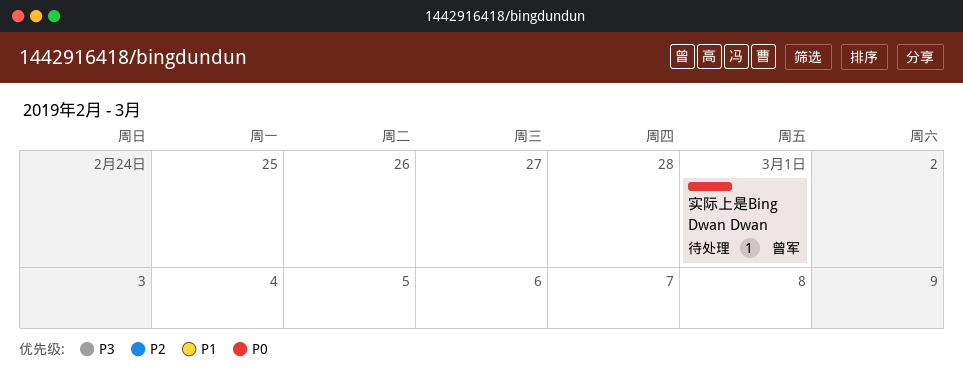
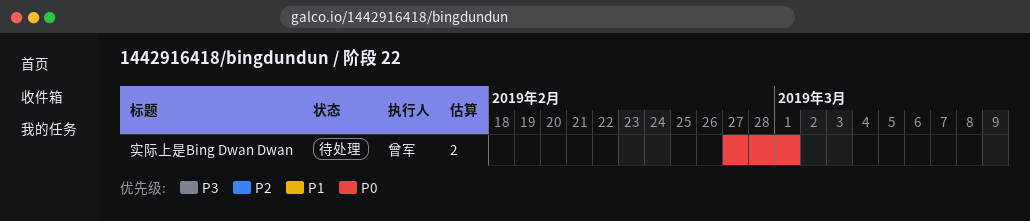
实际上是Bing Dwan Dwan, estimate: 1 -> 2

